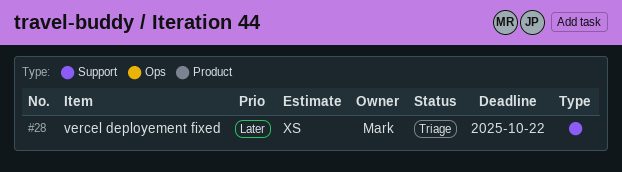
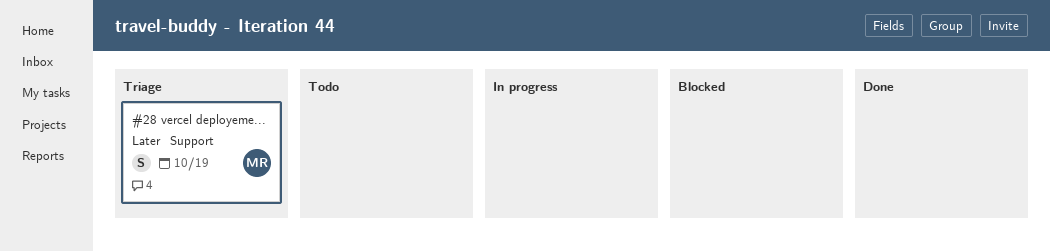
#28, estimate: XS -> S
#28, due: Oct 22 -> Oct 19

